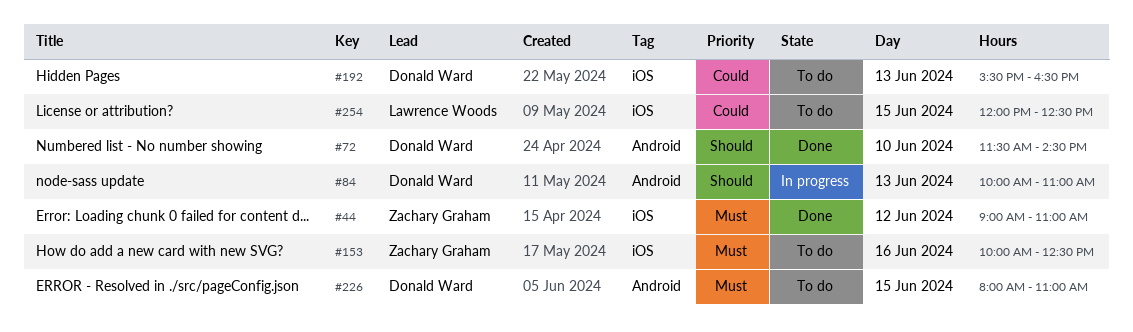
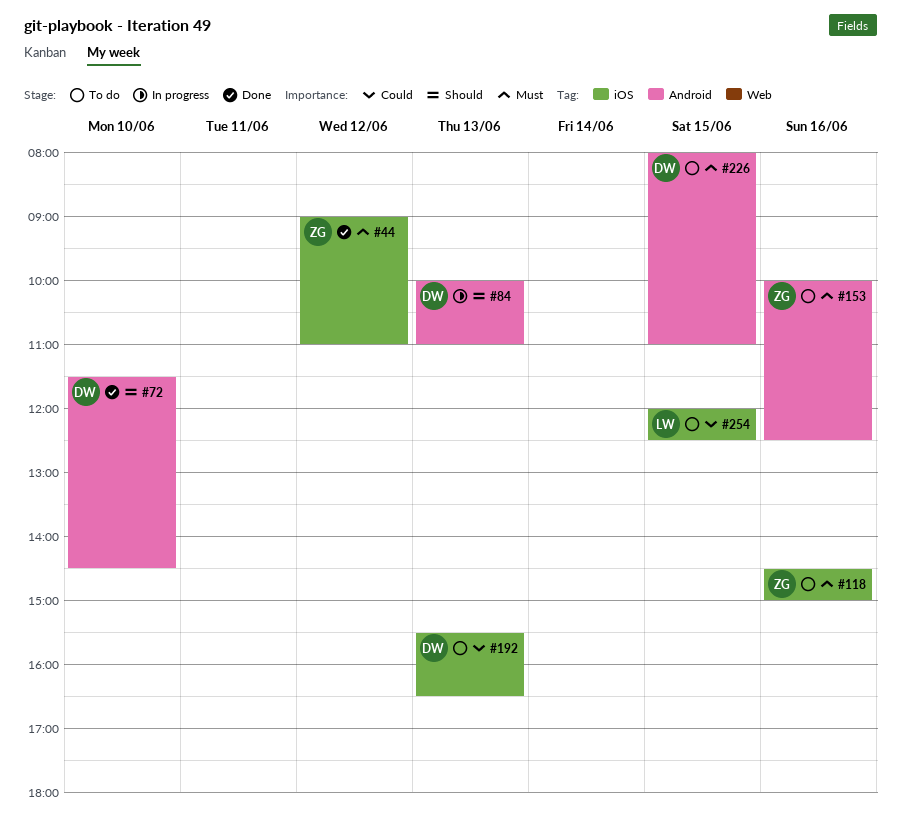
#118: none -> present
#153, label: iOS -> Android

